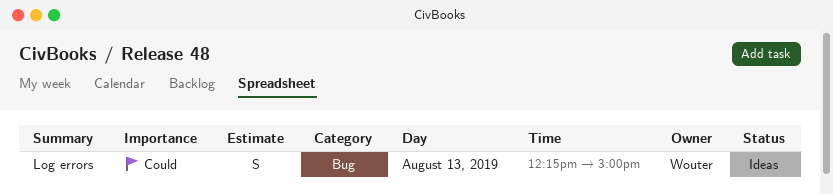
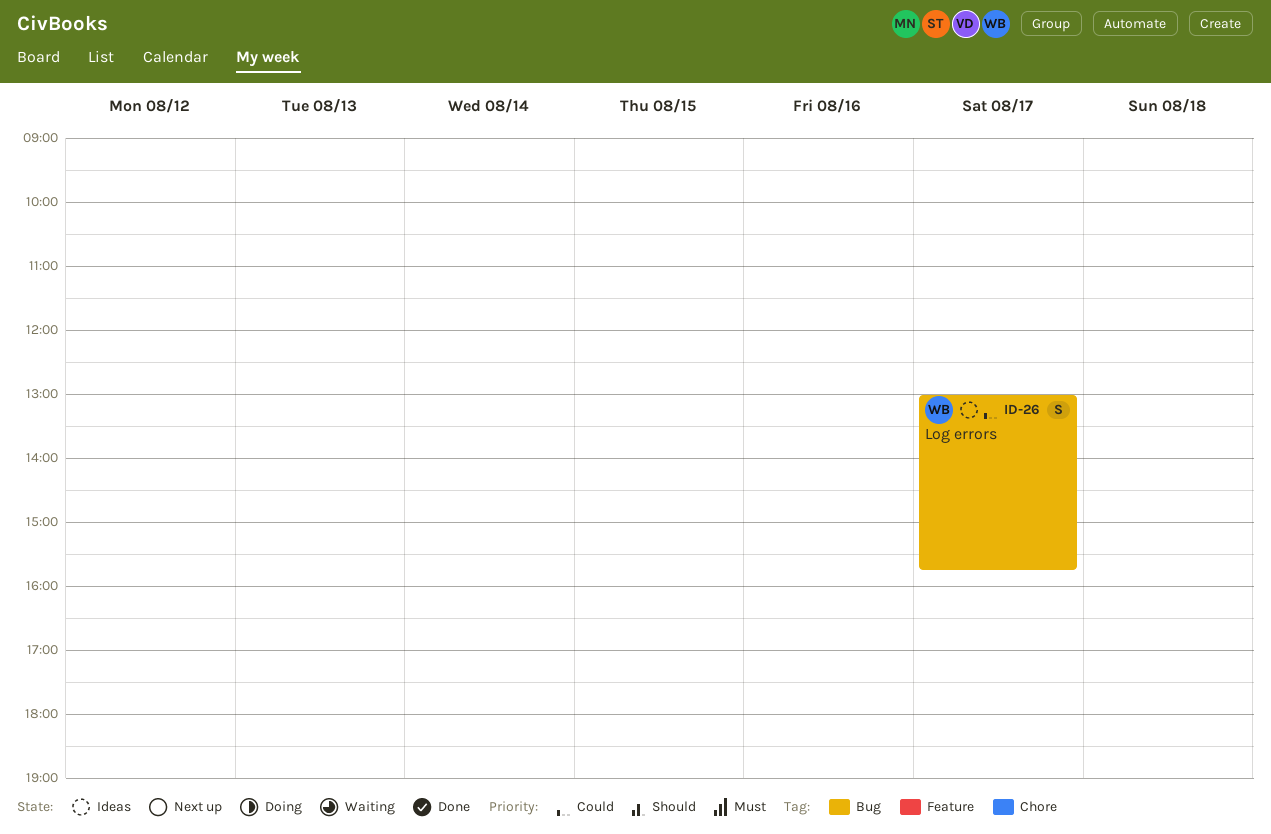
Log errors, day: Aug 13 -> Aug 17
Log errors, begins: 12:15 -> 13:00
Log errors, ends: 15:00 -> 15:45

